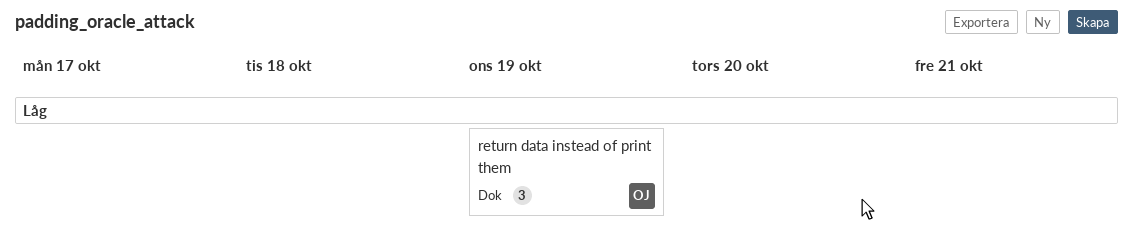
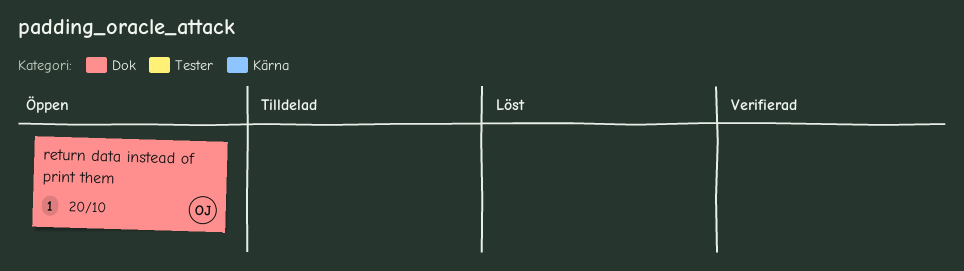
return data instead of print them, estimate: 3 -> 1
return data instead of print them, due: Oct 19 -> Oct 20

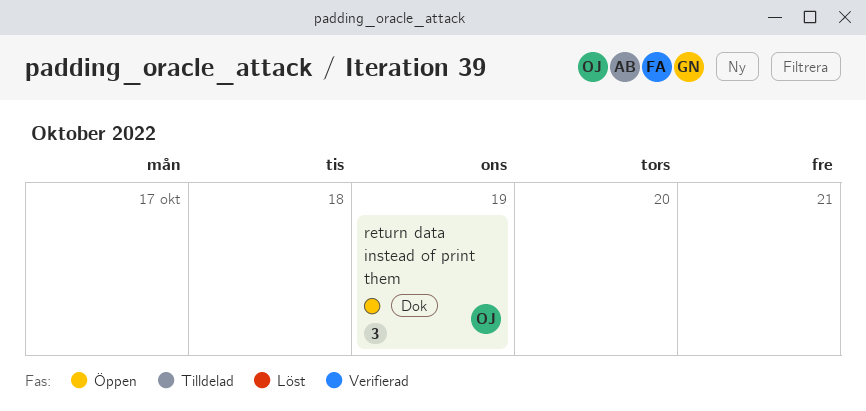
return data instead of print them, estimate: 1 -> 3
return data instead of print them, due: Oct 20 -> Oct 19

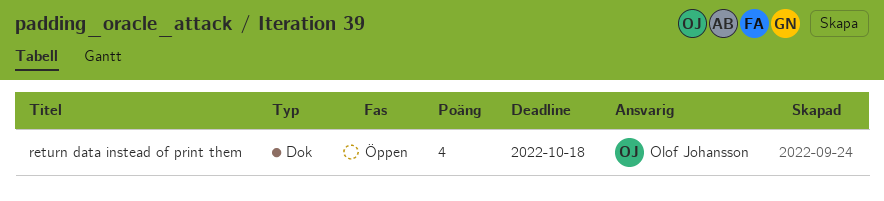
return data instead of print them, estimate: 3 -> 4
return data instead of print them, due: Oct 19 -> Oct 18

